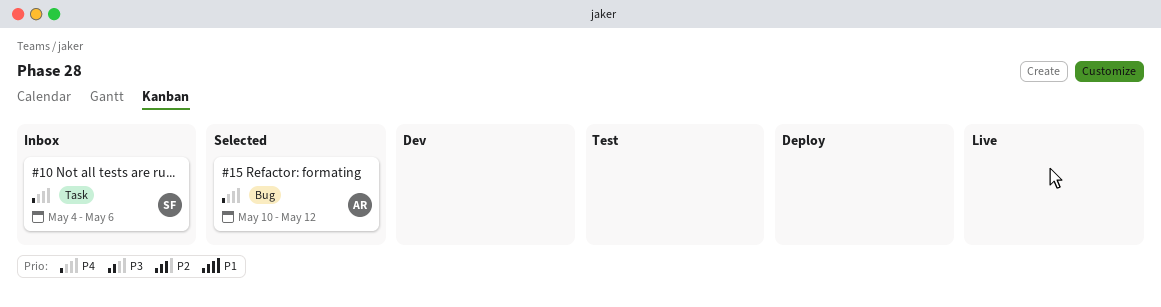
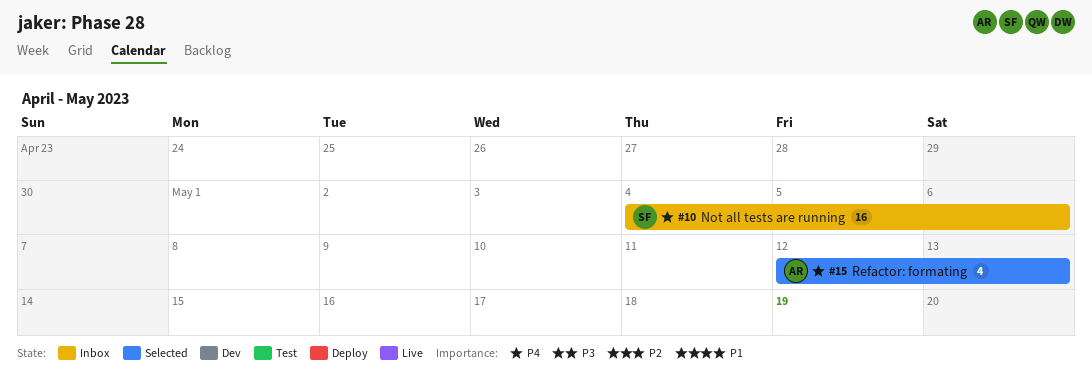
#15, start: May 10 -> May 12
#15, due: May 12 -> May 13

